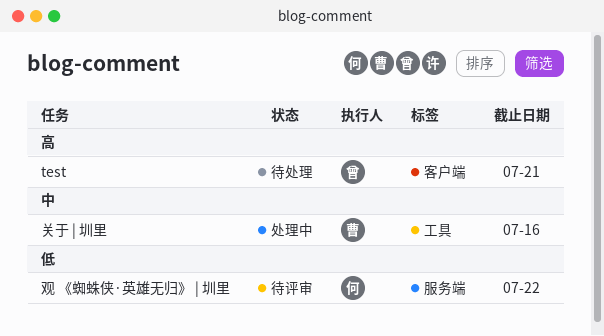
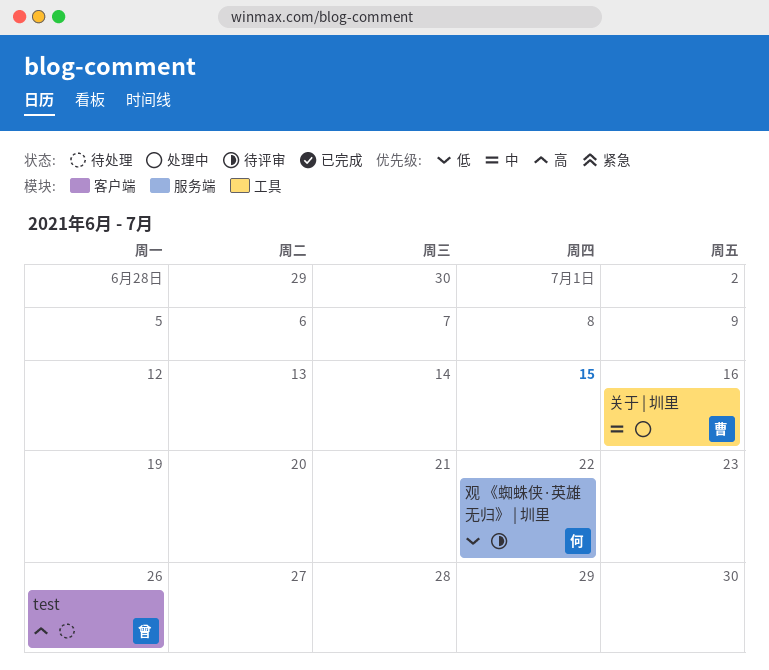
test, due: Jul 21 -> Jul 26

